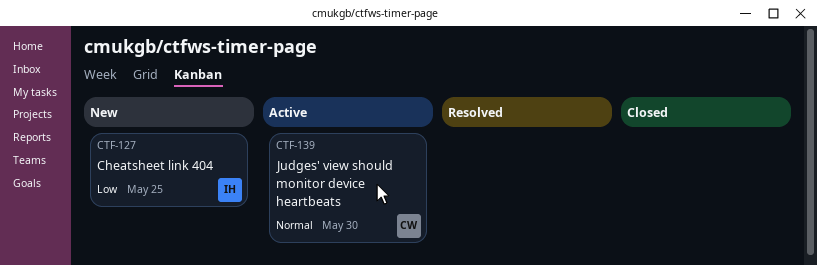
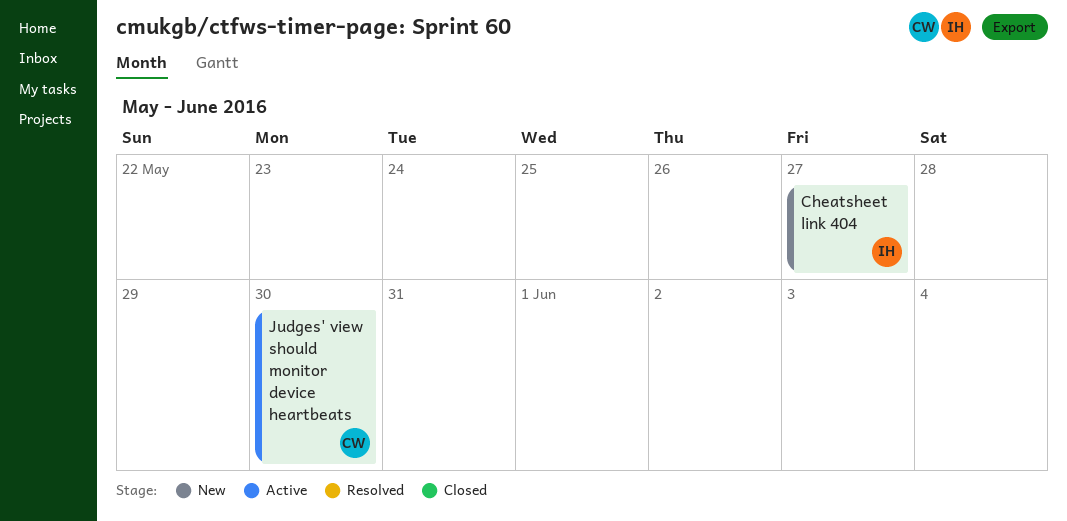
Cheatsheet link 404, due: May 25 -> May 27

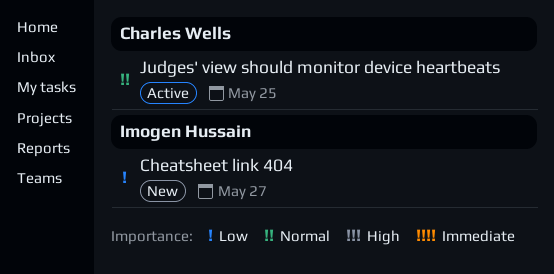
Judges' view should monitor device heartbeats, due: May 30 -> May 25

